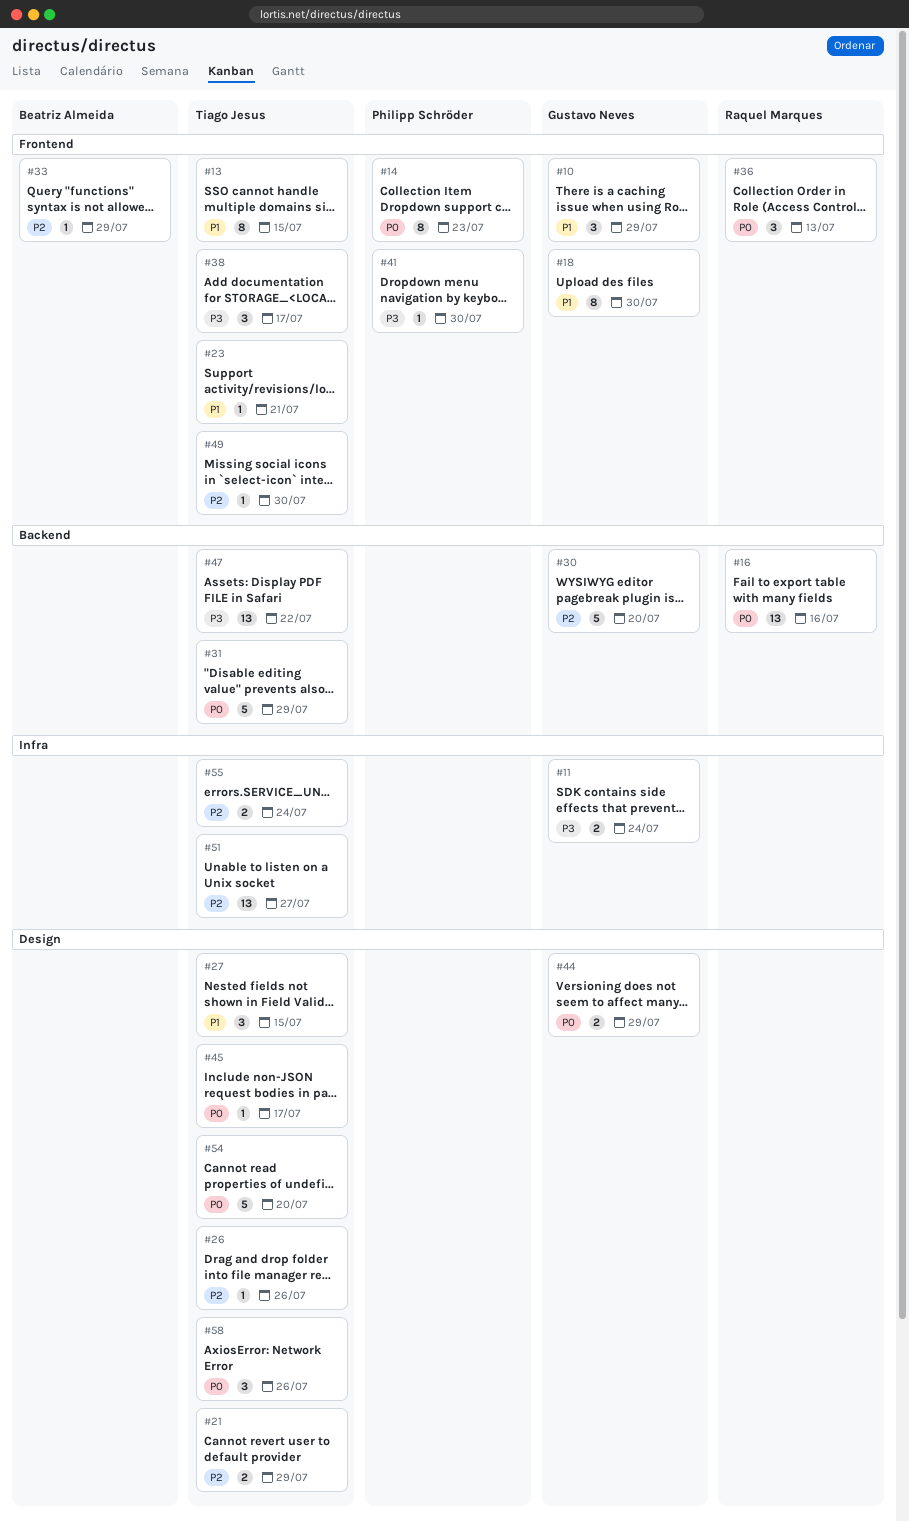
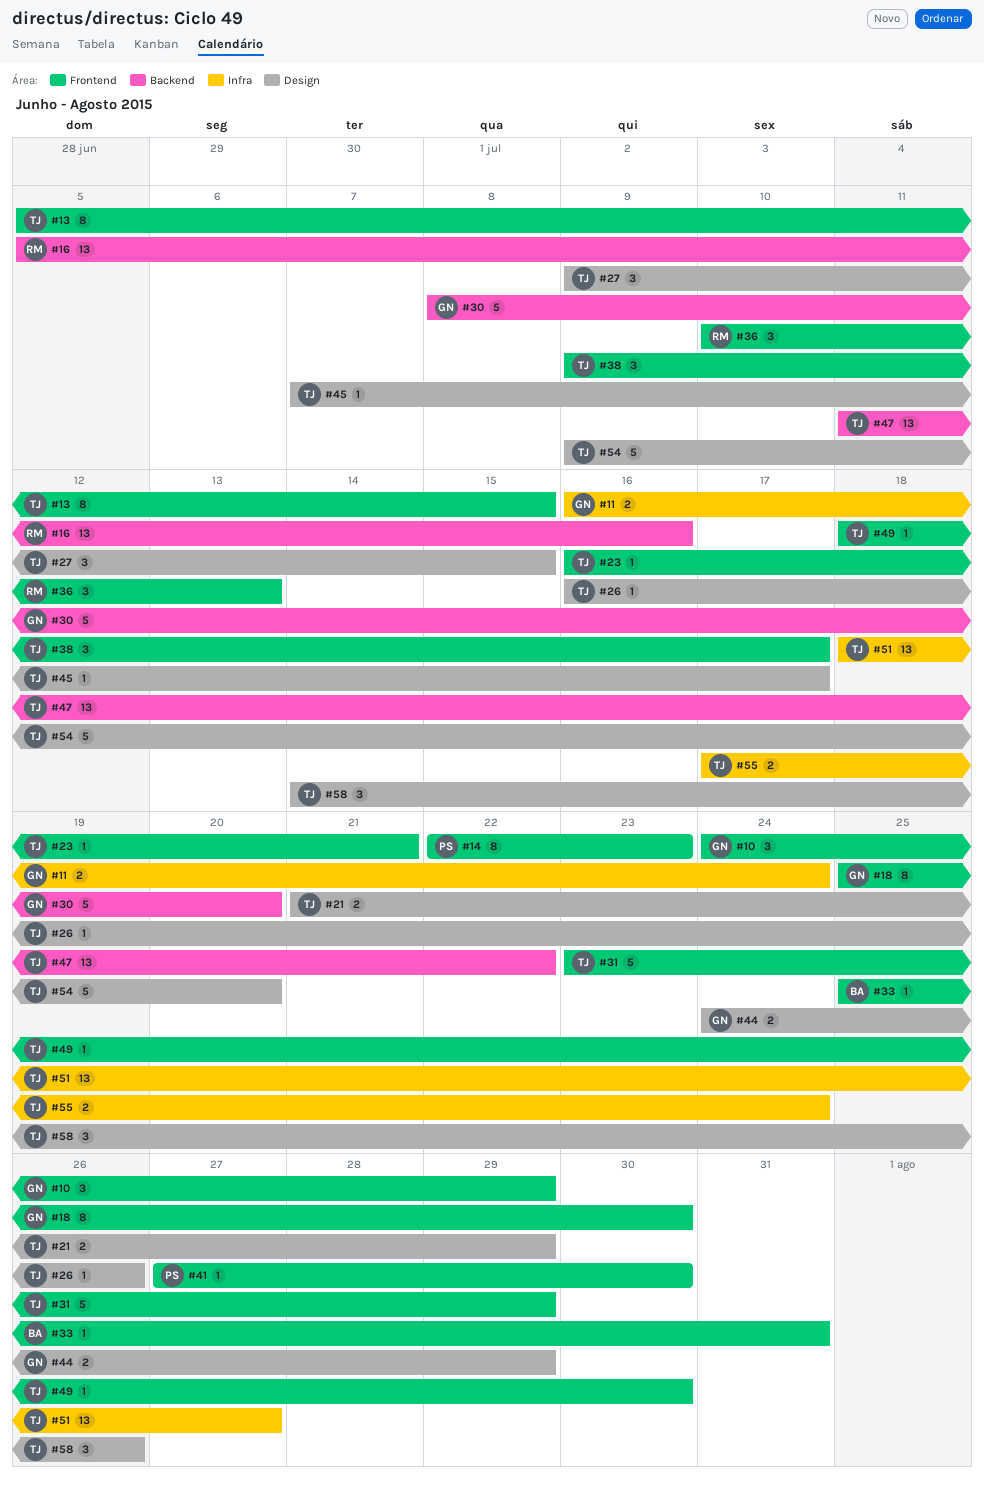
#31, label: Backend -> Frontend
#33, due: Jul 29 -> Jul 31

